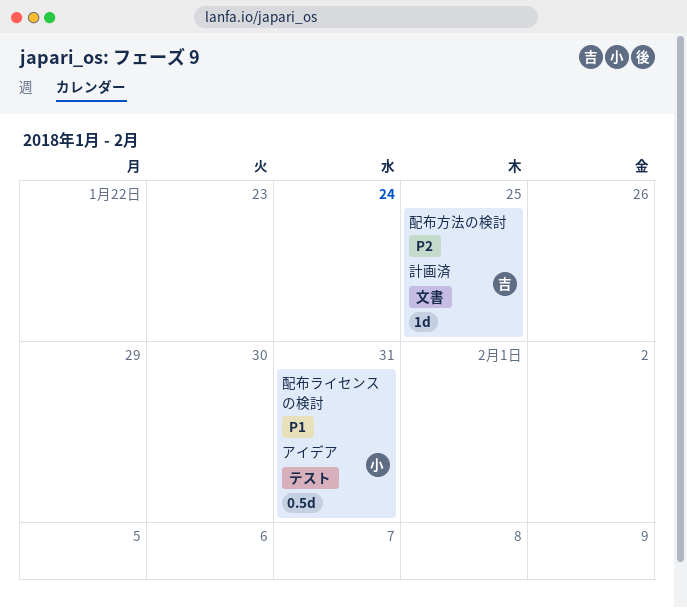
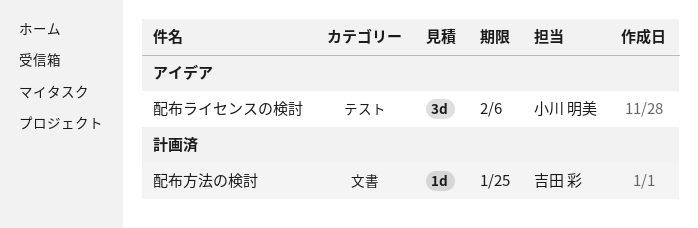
配布ライセンスの検討, estimate: 0.5d -> 3d
配布ライセンスの検討, due: Jan 31 -> Feb 6

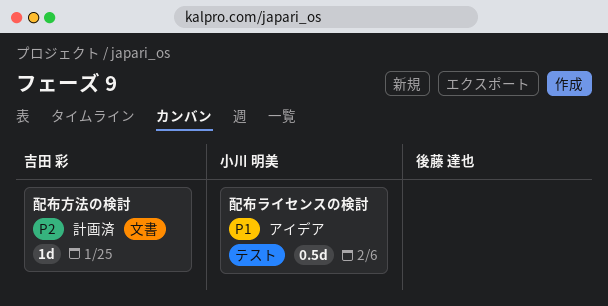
配布ライセンスの検討, estimate: 3d -> 0.5d

